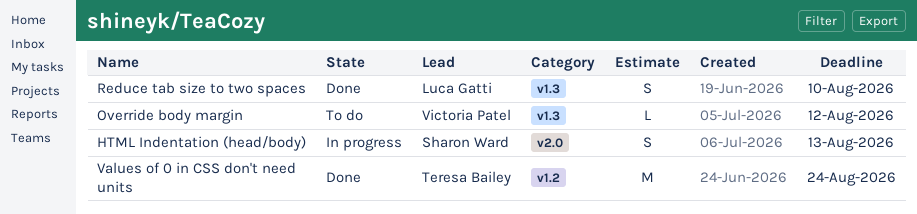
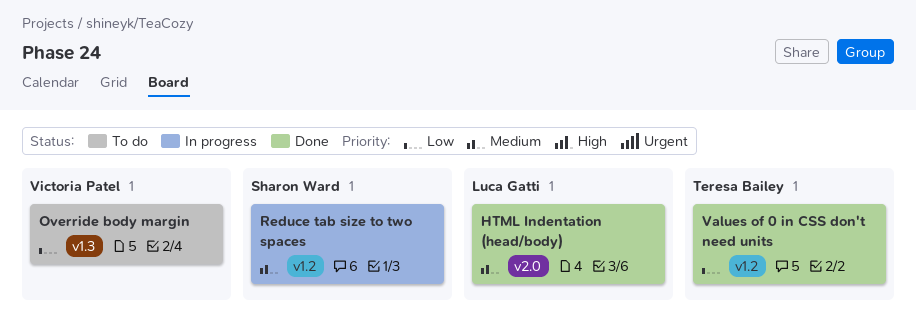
HTML Indentation (head/body), status: In progress -> Done
HTML Indentation (head/body), owner: Sharon Ward -> Luca Gatti
Reduce tab size to two spaces, status: Done -> In progress
Reduce tab size to two spaces, owner: Luca Gatti -> Sharon Ward
Reduce tab size to two spaces, label: v1.3 -> v1.2

